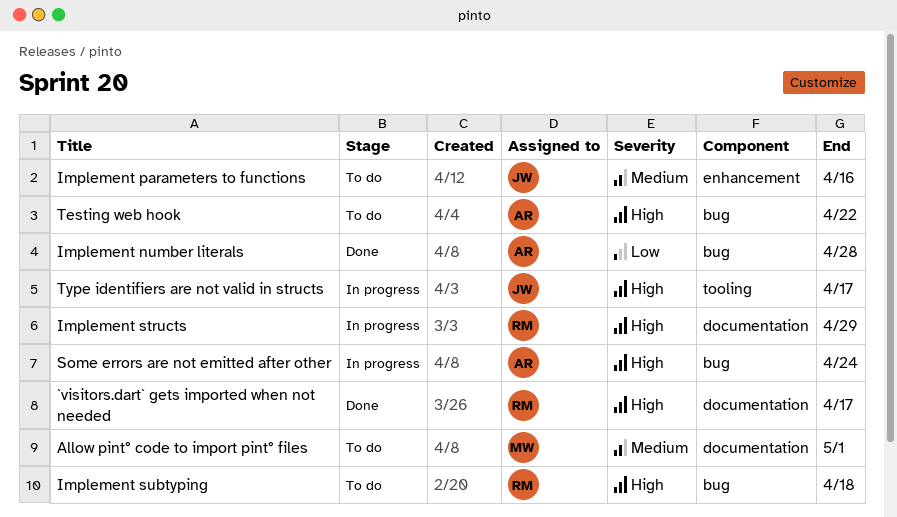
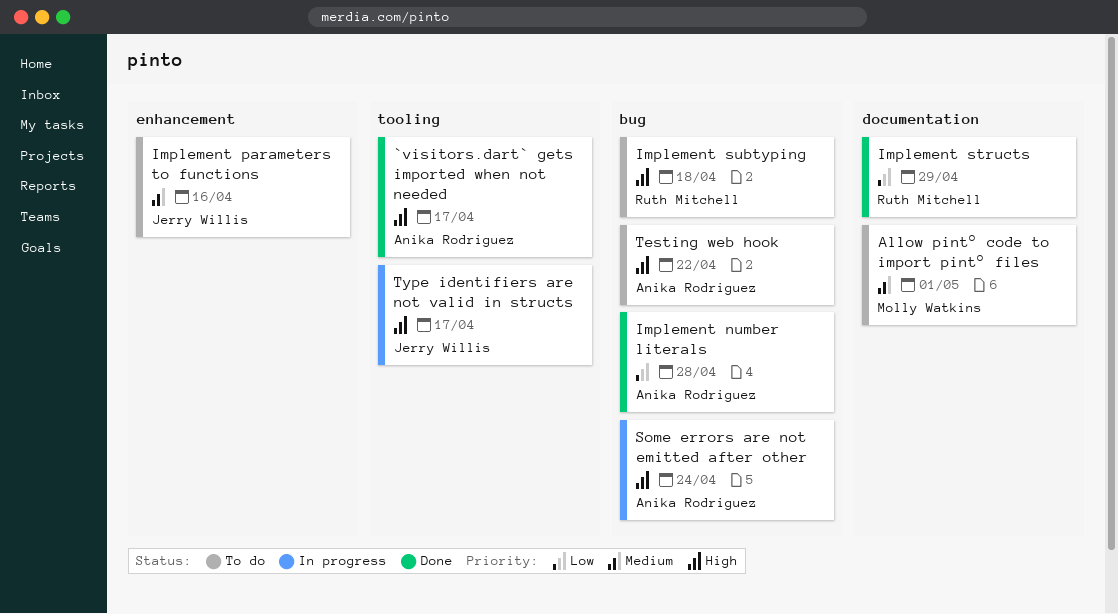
`visitors.dart` gets imported when not needed, owner: Ruth Mitchell -> Anika Rodriguez
`visitors.dart` gets imported when not needed, label: documentation -> tooling
Implement structs, status: In progress -> Done
Implement structs, priority: High -> Low

